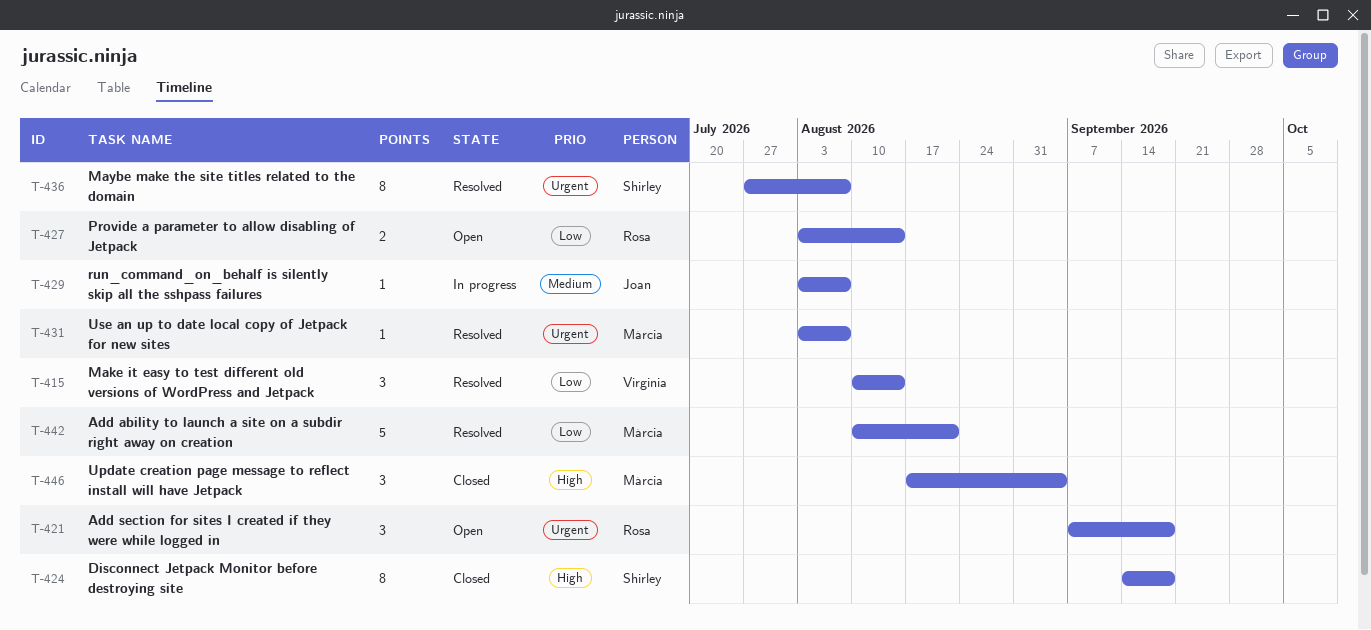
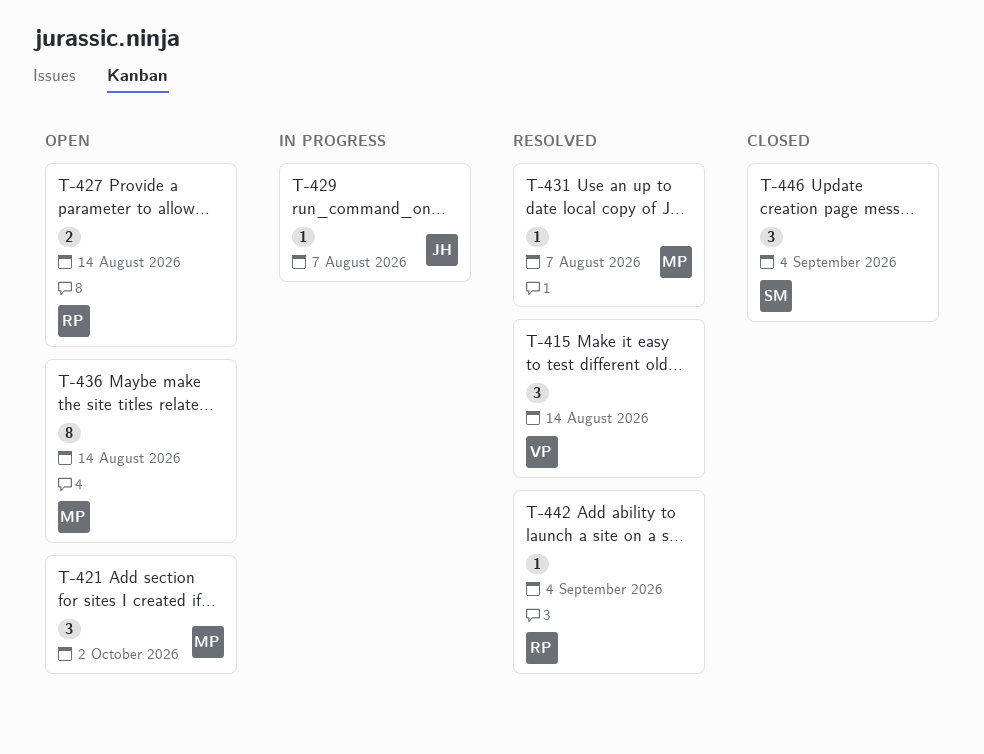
T-421, owner: Rosa -> Márcia
T-421, due: Sep 18 -> Oct 2
T-424: present -> none
T-436, status: Resolved -> Open
T-436, owner: Shirley -> Márcia
T-436, due: Aug 7 -> Aug 14
T-442, owner: Márcia -> Rosa
T-442, estimate: 5 -> 1
T-442, due: Aug 21 -> Sep 4
T-446, owner: Márcia -> Shirley

